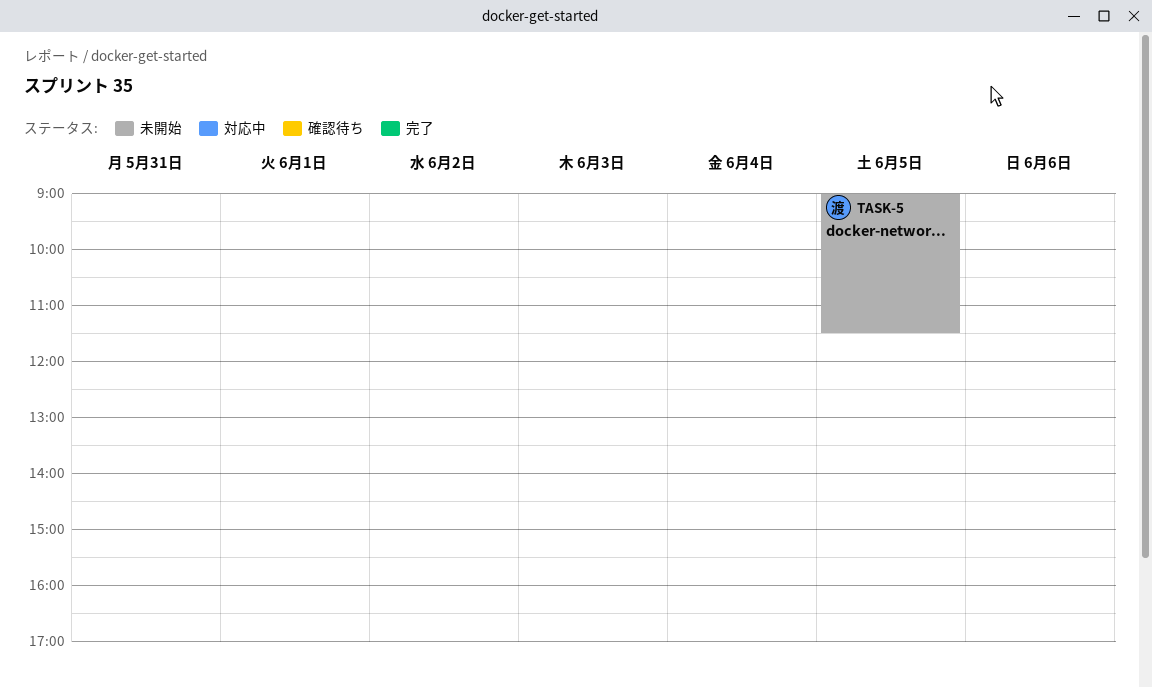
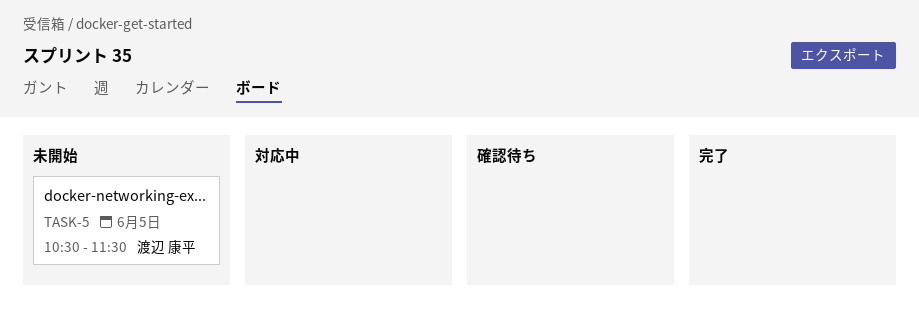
TASK-5, begins: 09:00 -> 10:30

